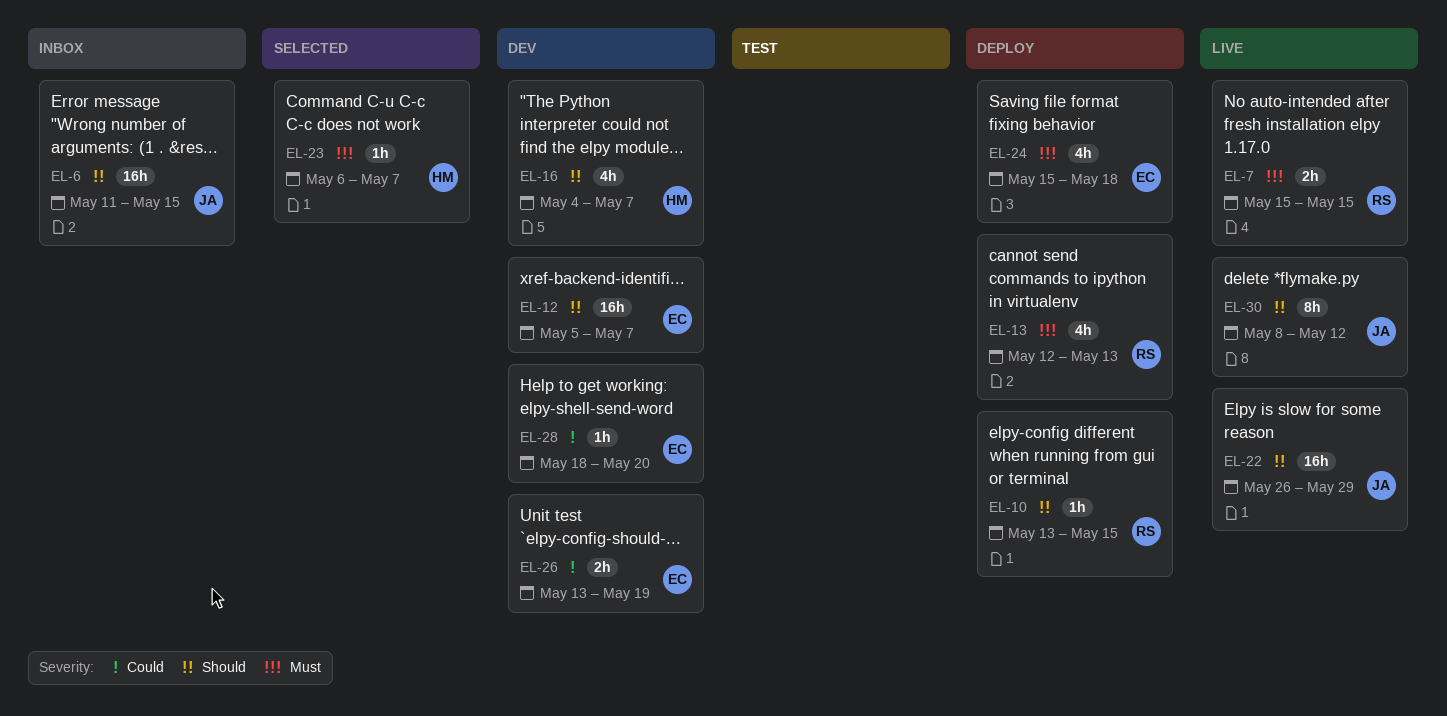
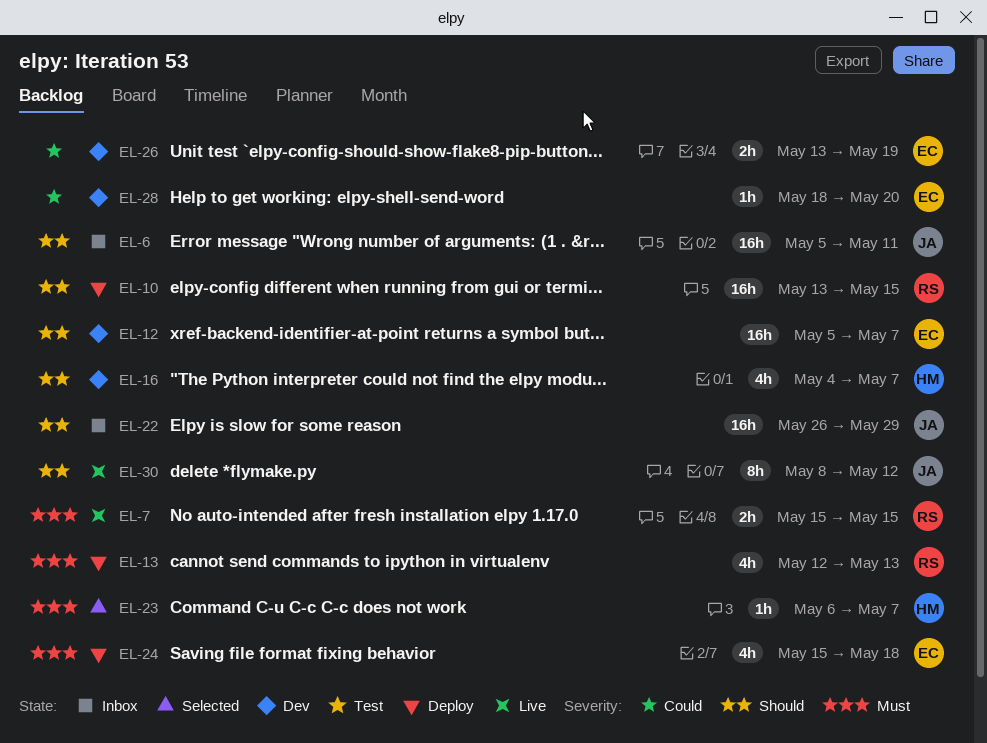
EL-6, start: May 11 -> May 5
EL-6, due: May 15 -> May 11
EL-10, estimate: 1h -> 16h
EL-22, status: Live -> Inbox

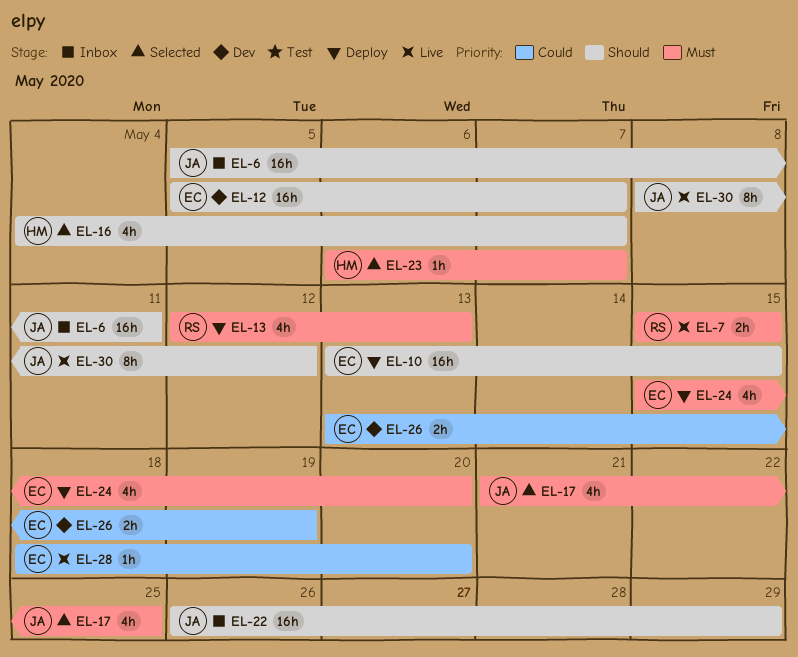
EL-10, owner: RS -> EC
EL-16, status: Dev -> Selected
EL-17: none -> present
EL-24, due: May 18 -> May 20
EL-28, status: Dev -> Live

